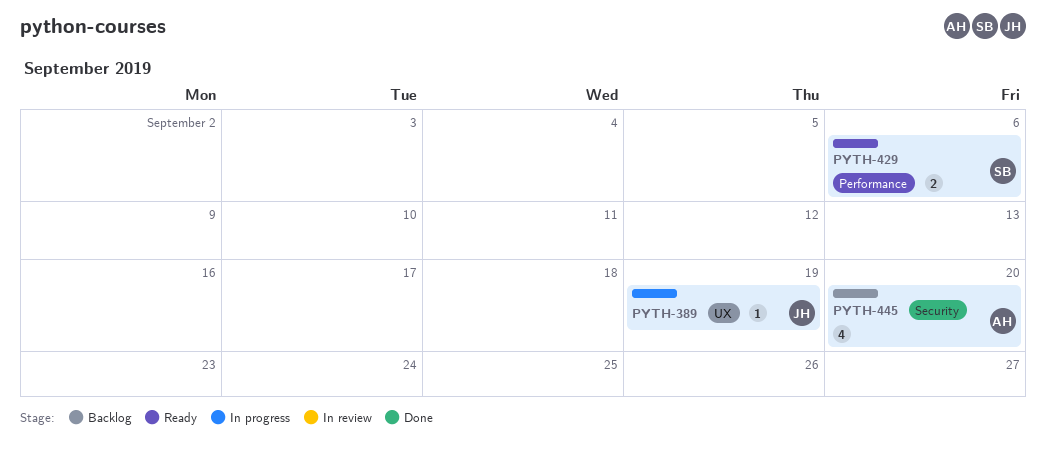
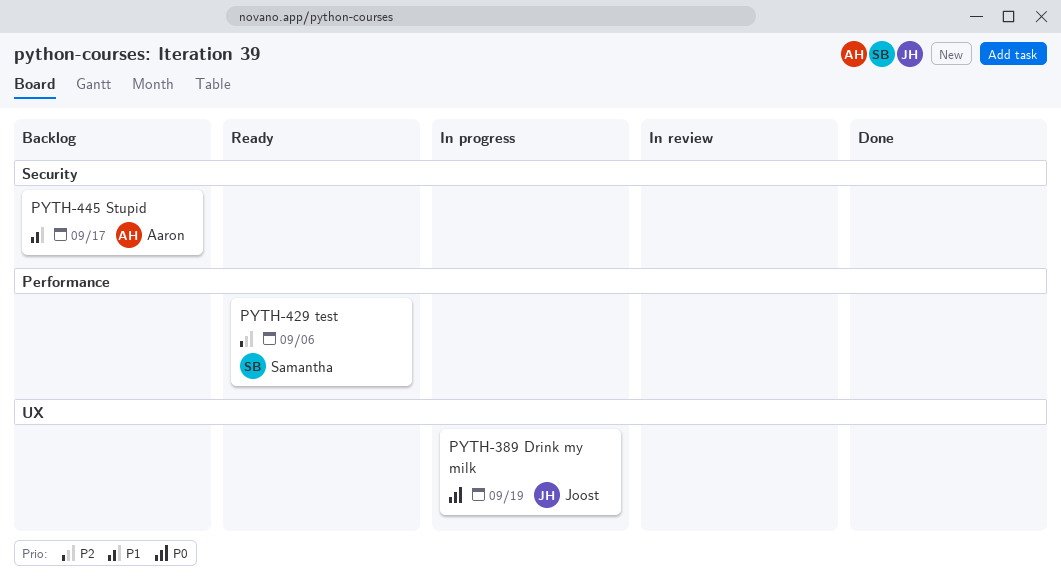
PYTH-445, due: Sep 20 -> Sep 17

